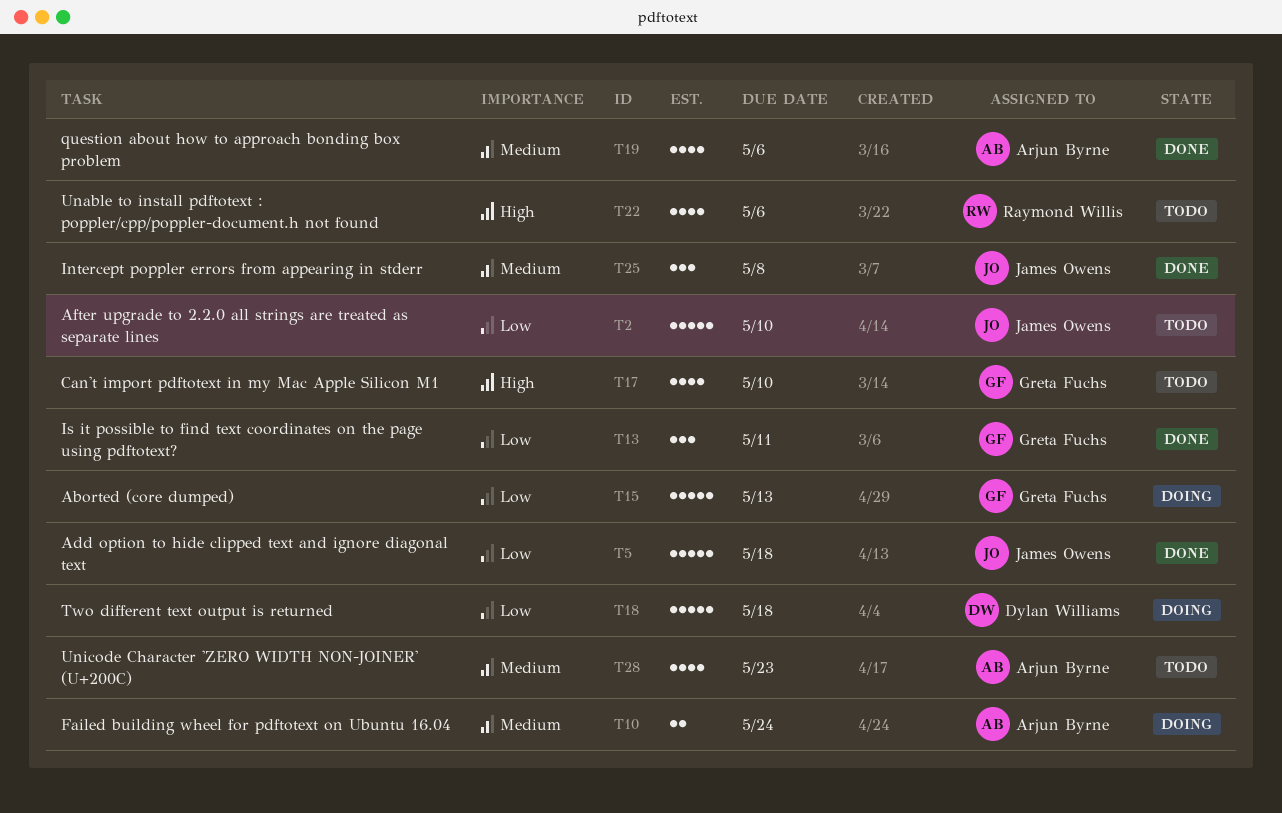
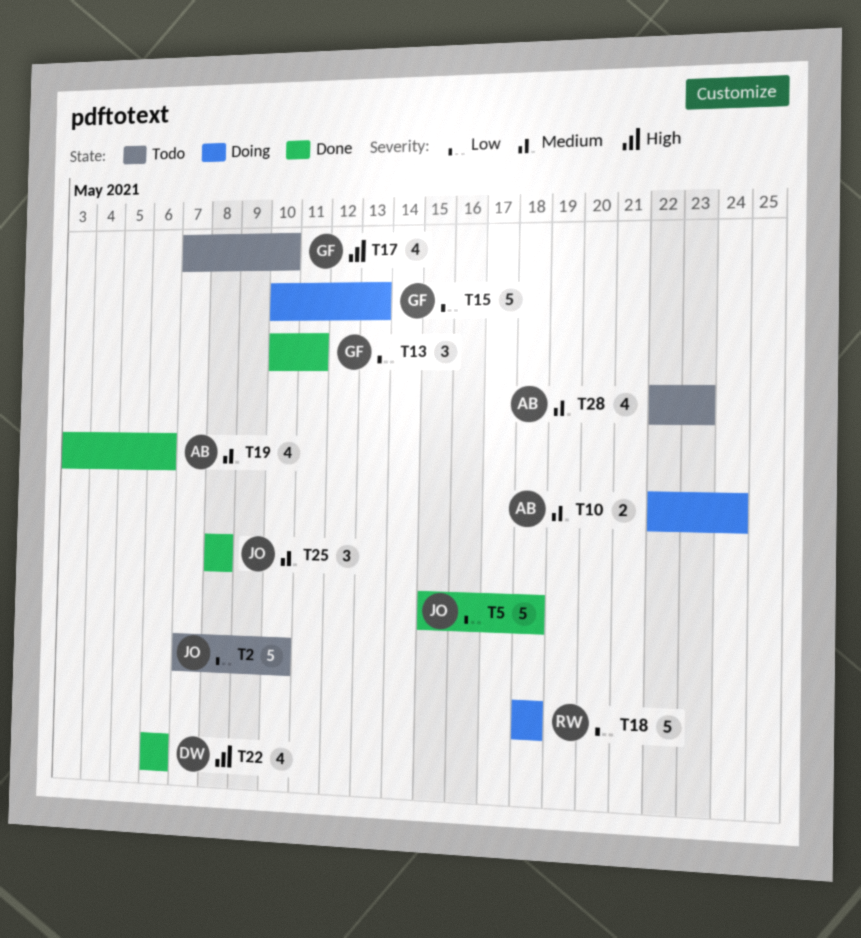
T18, owner: Dylan Williams -> Raymond Willis
T22, status: Todo -> Done
T22, owner: Raymond Willis -> Dylan Williams

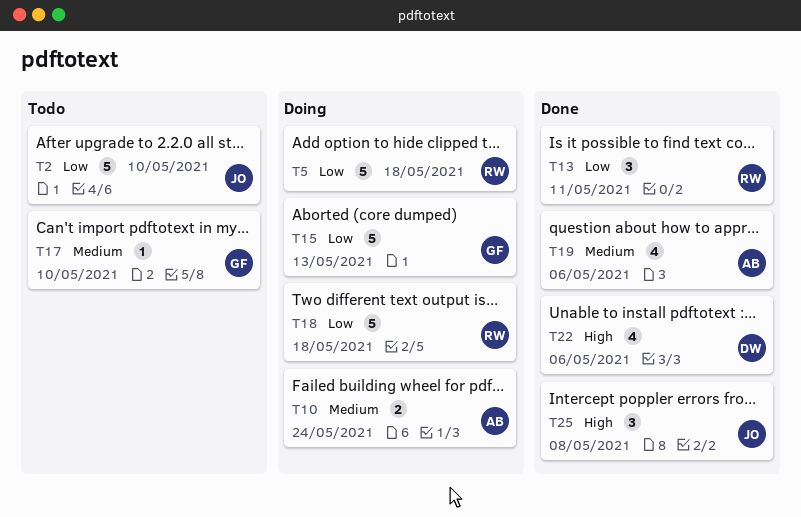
T5, status: Done -> Doing
T5, owner: JO -> RW
T13, owner: GF -> RW
T17, priority: High -> Medium
T17, estimate: 4 -> 1
T25, priority: Medium -> High
T28: present -> none

